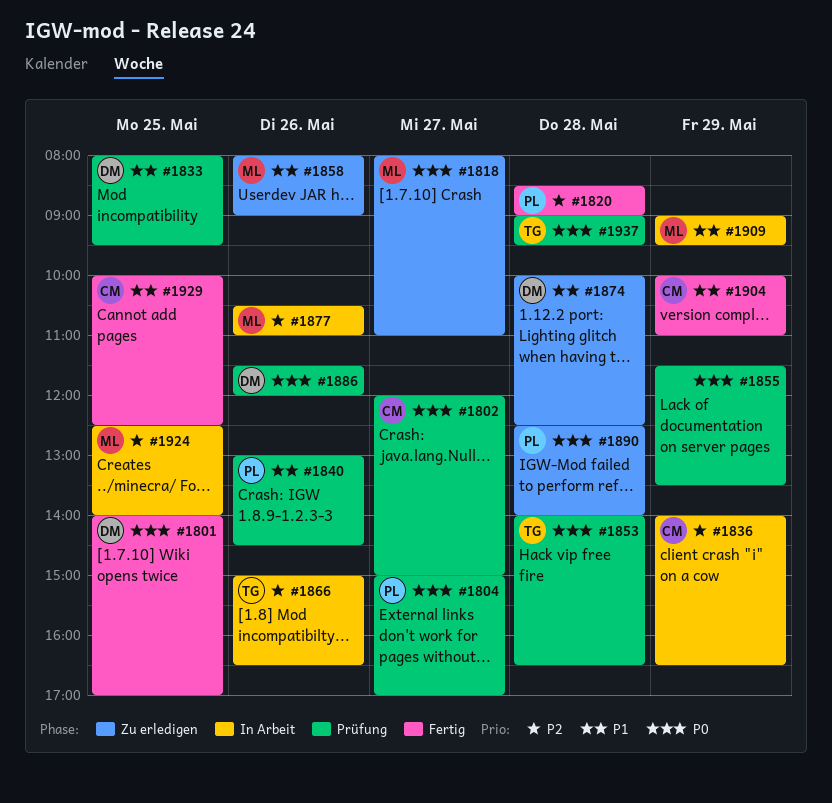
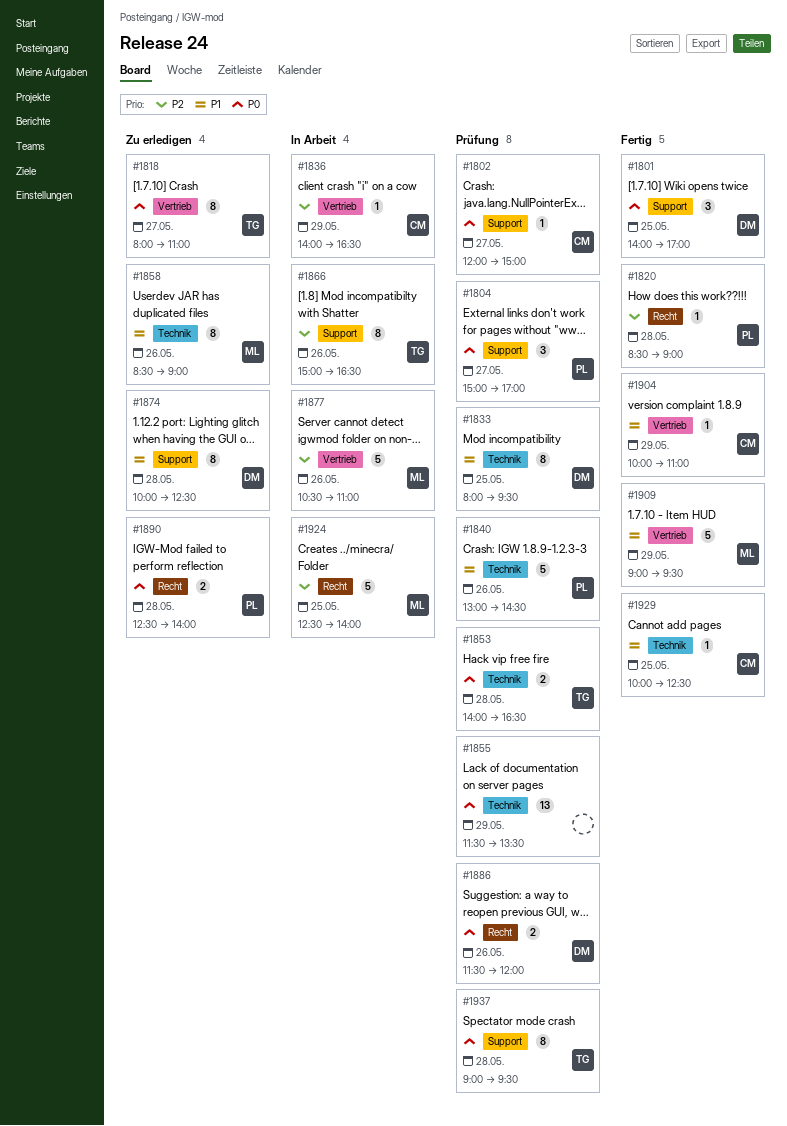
#1818, owner: ML -> TG
#1858, begins: 08:00 -> 08:30
#1909, status: In Arbeit -> Fertig

